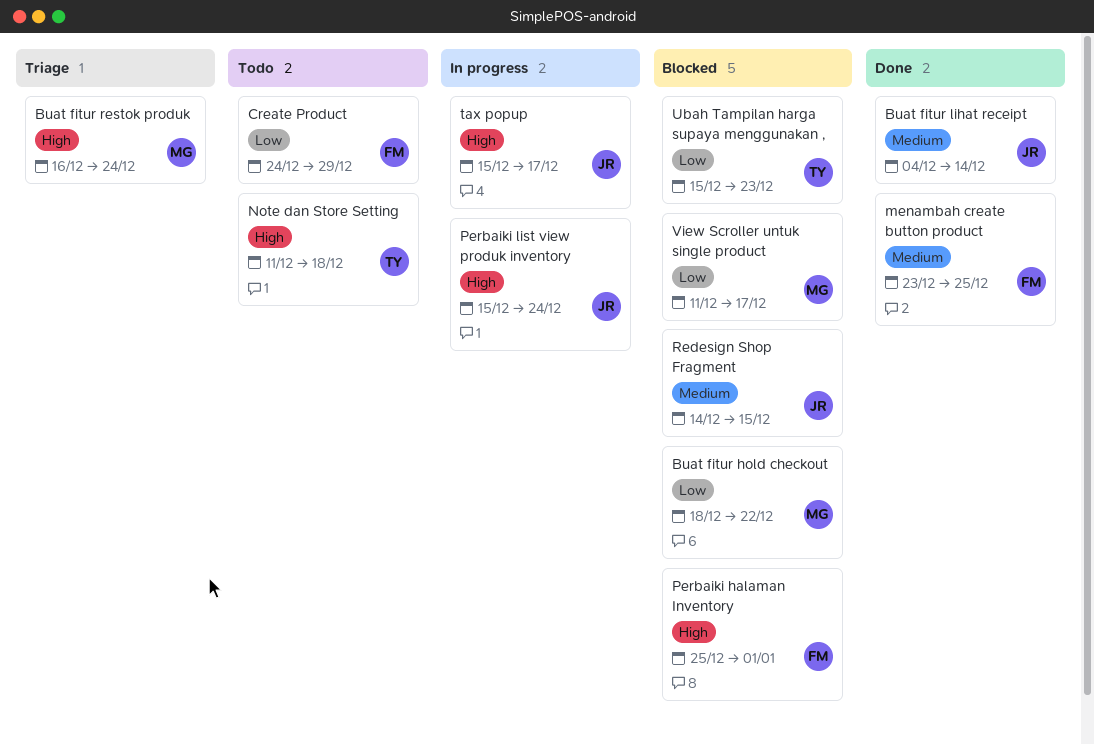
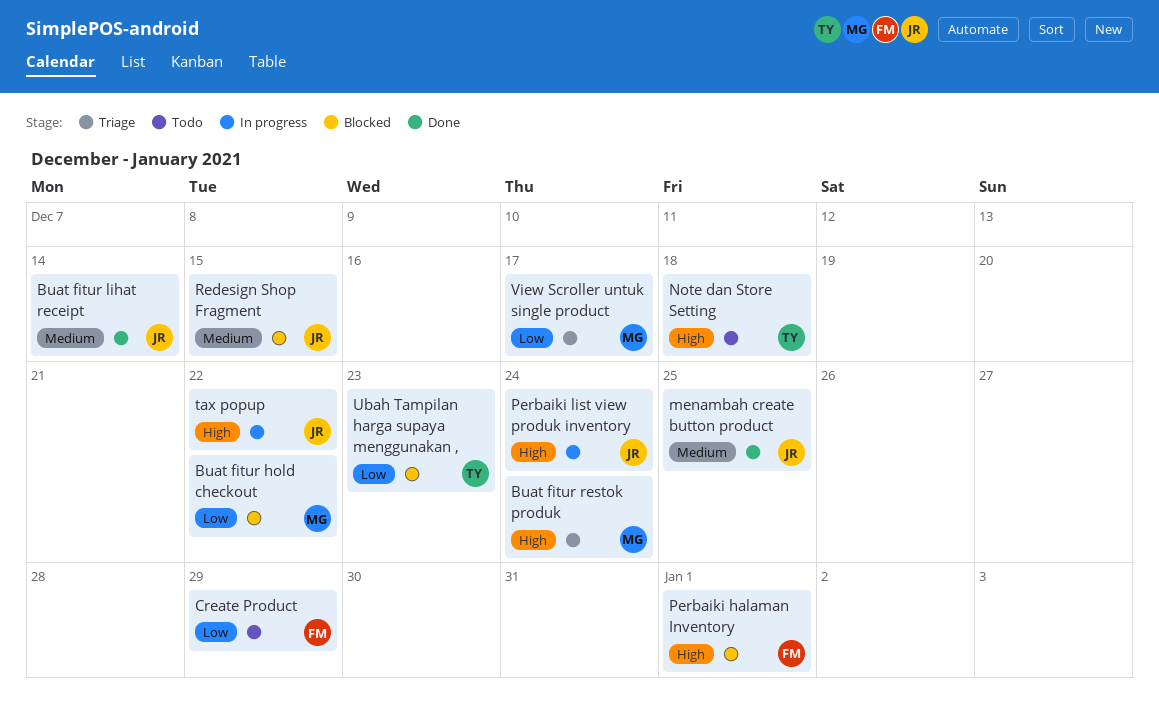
menambah create button product, owner: FM -> JR
tax popup, due: Dec 17 -> Dec 22
View Scroller untuk single product, status: Blocked -> Triage

